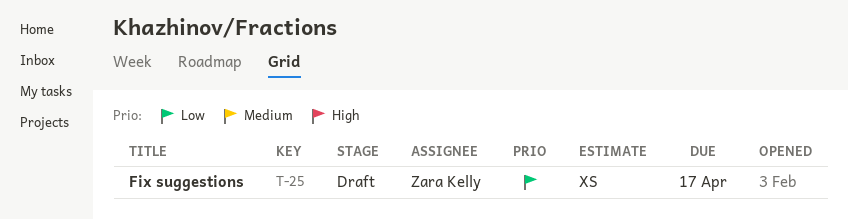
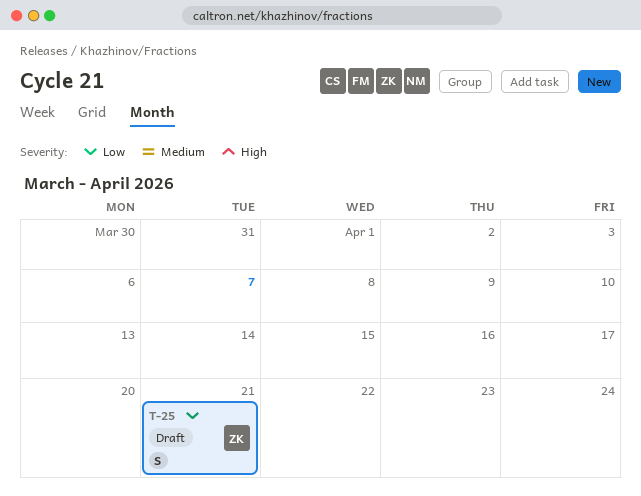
T-25, estimate: XS -> S
T-25, due: Apr 17 -> Apr 21

